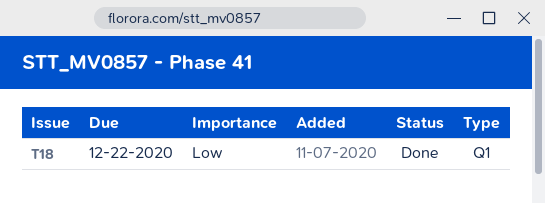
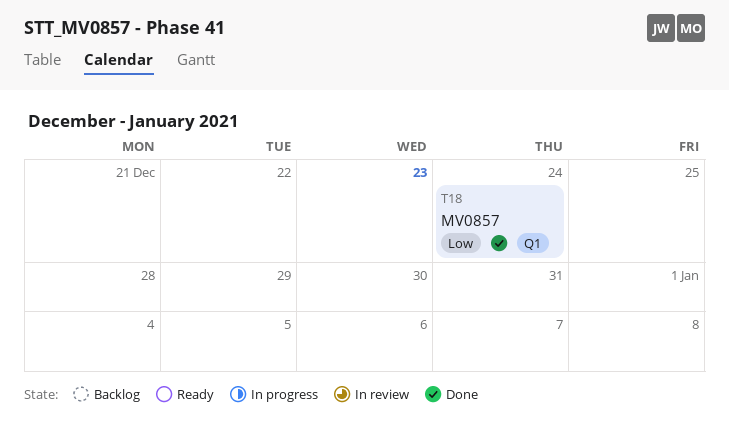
T18, due: Dec 22 -> Dec 24

